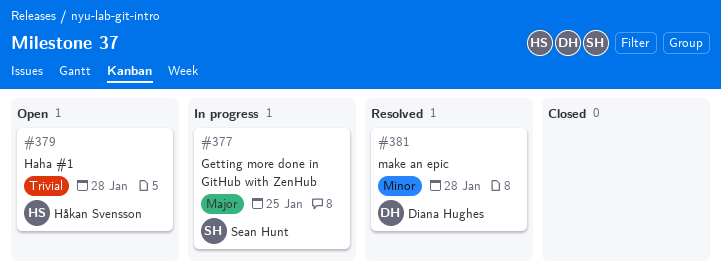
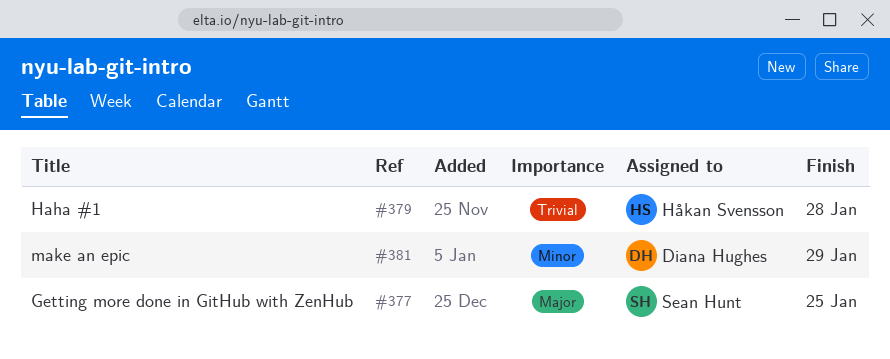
#381, due: Jan 28 -> Jan 29

